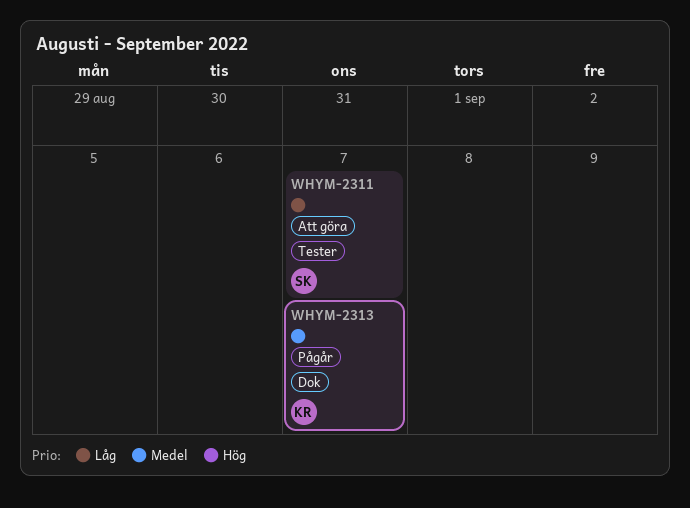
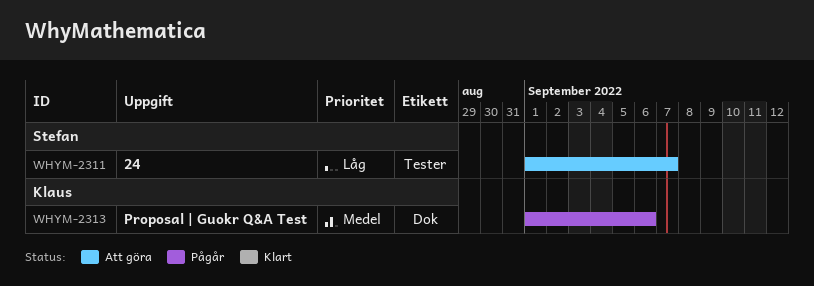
WHYM-2313, due: Sep 7 -> Sep 6

